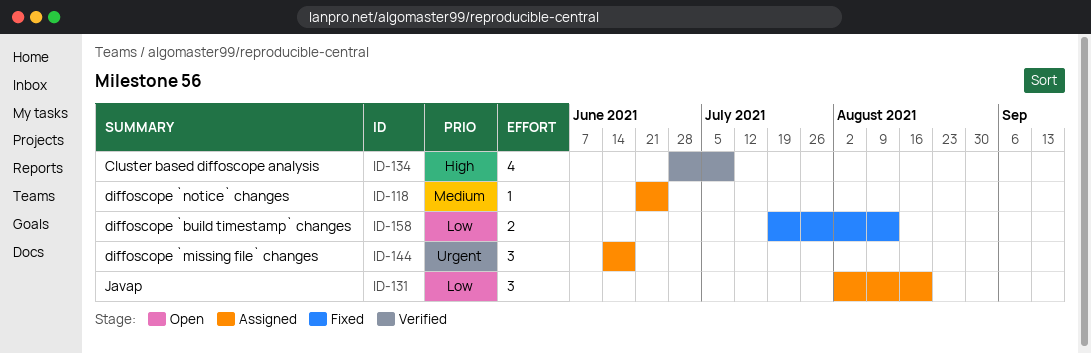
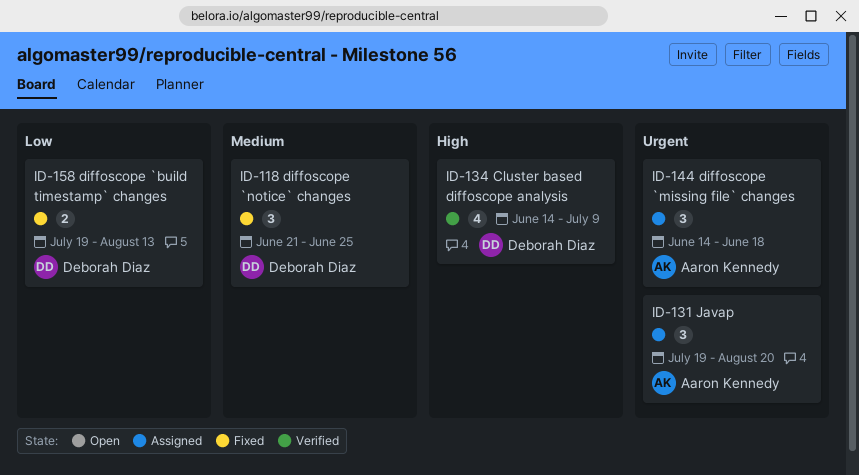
ID-118, status: Assigned -> Fixed
ID-118, estimate: 1 -> 3
ID-131, priority: Low -> Urgent
ID-131, start: Aug 2 -> Jul 19
ID-134, start: Jun 28 -> Jun 14

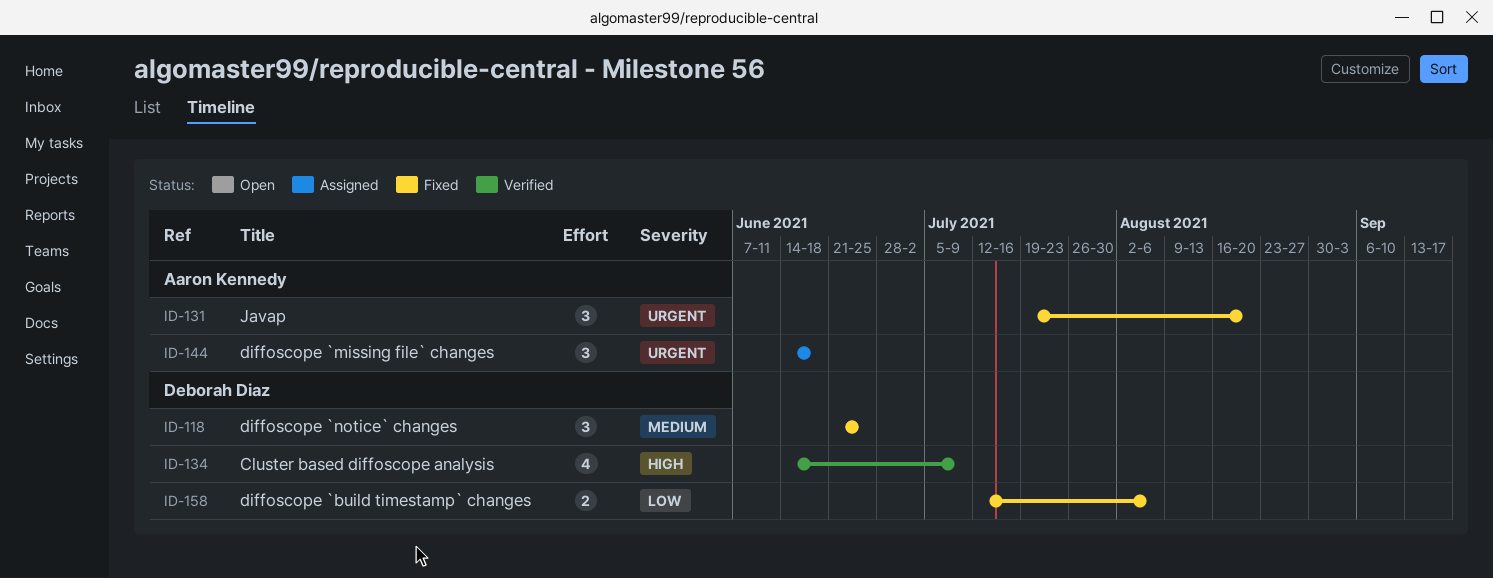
ID-131, status: Assigned -> Fixed
ID-158, start: Jul 19 -> Jul 12
ID-158, due: Aug 13 -> Aug 6

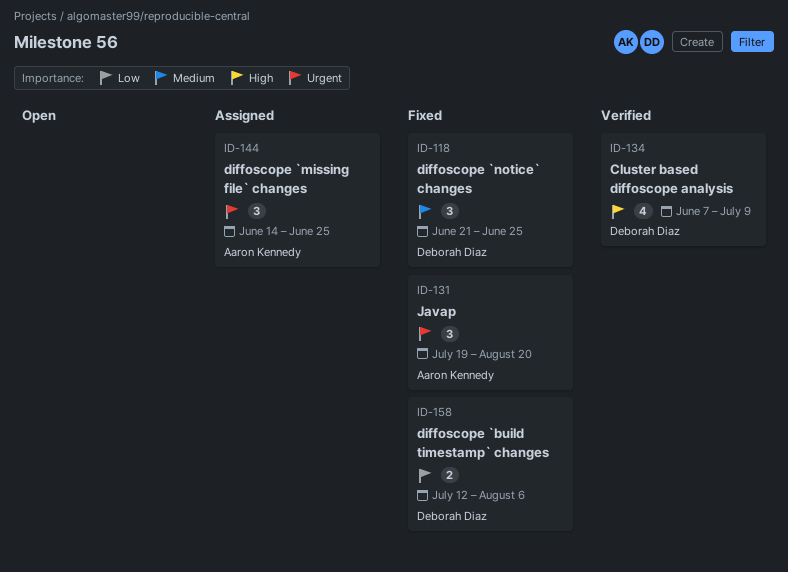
ID-134, start: Jun 14 -> Jun 7
ID-144, due: Jun 18 -> Jun 25

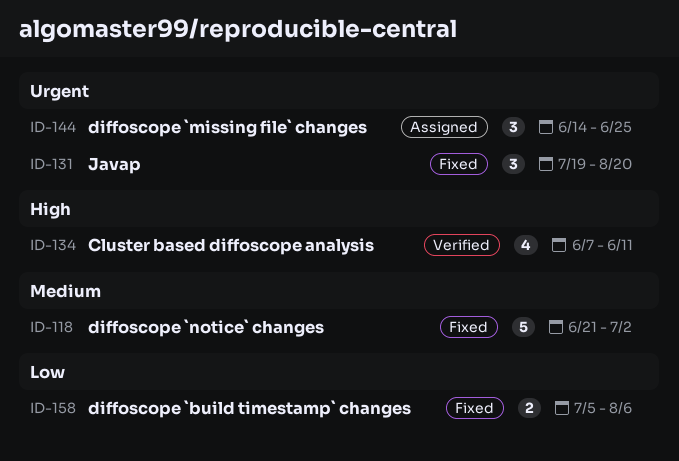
ID-118, estimate: 3 -> 5
ID-118, due: Jun 25 -> Jul 2
ID-134, due: Jul 9 -> Jun 11
ID-158, start: Jul 12 -> Jul 5

